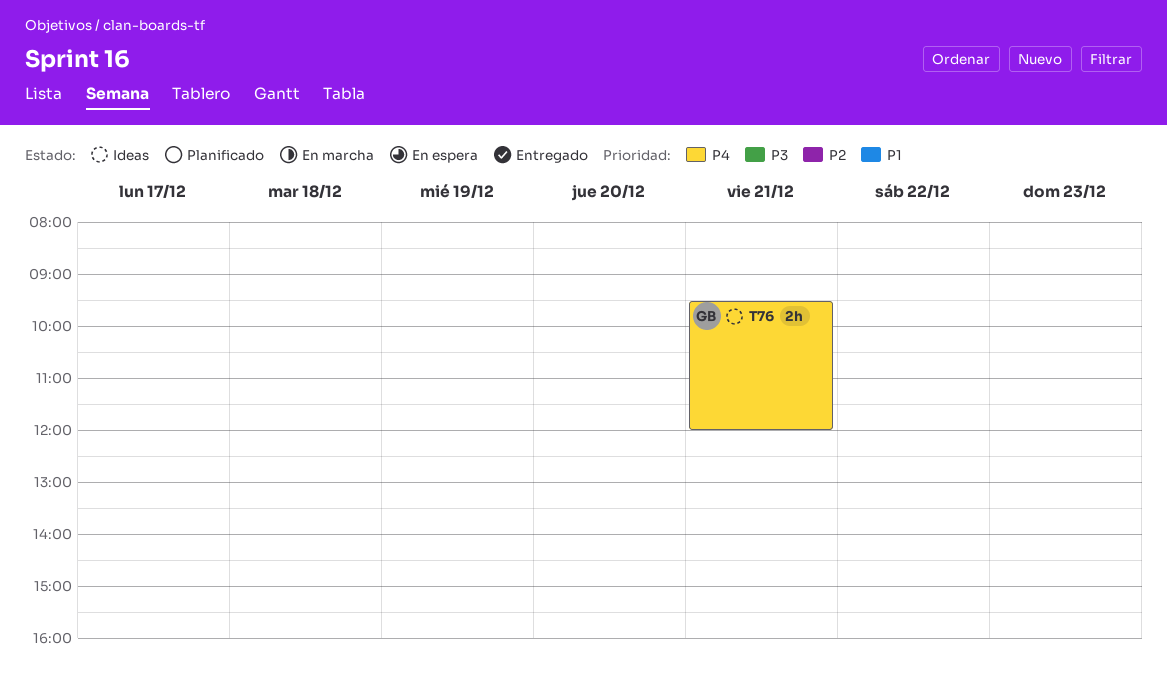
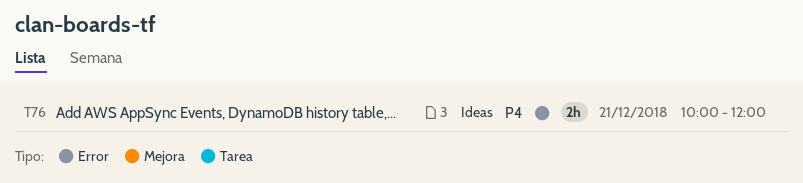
T76, begins: 09:30 -> 10:00

